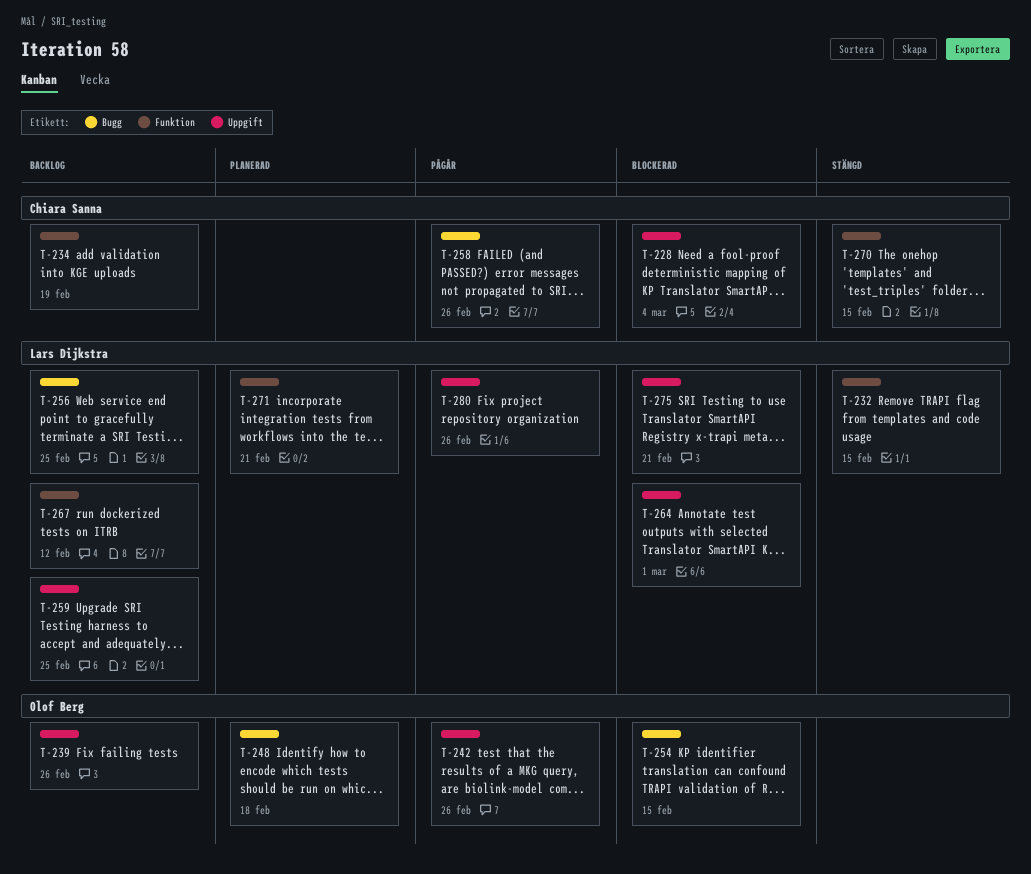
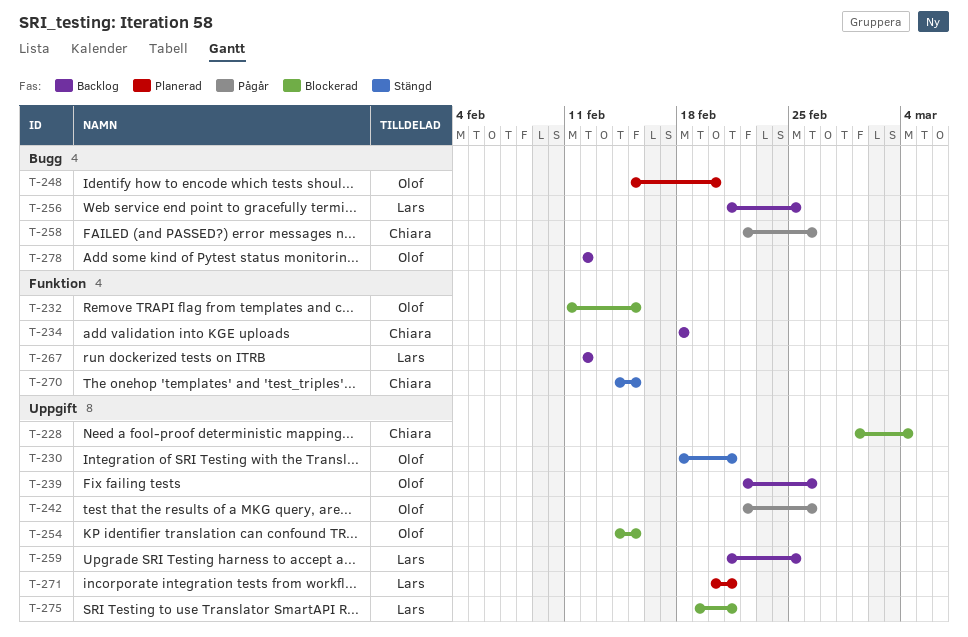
T-230: none -> present
T-232, status: Stängd -> Blockerad
T-232, owner: Lars Dijkstra -> Olof Berg
T-234, due: Feb 19 -> Feb 18
T-248, due: Feb 18 -> Feb 20
T-254, label: Bugg -> Uppgift
T-264: present -> none
T-271, label: Funktion -> Uppgift
T-278: none -> present
T-280: present -> none

